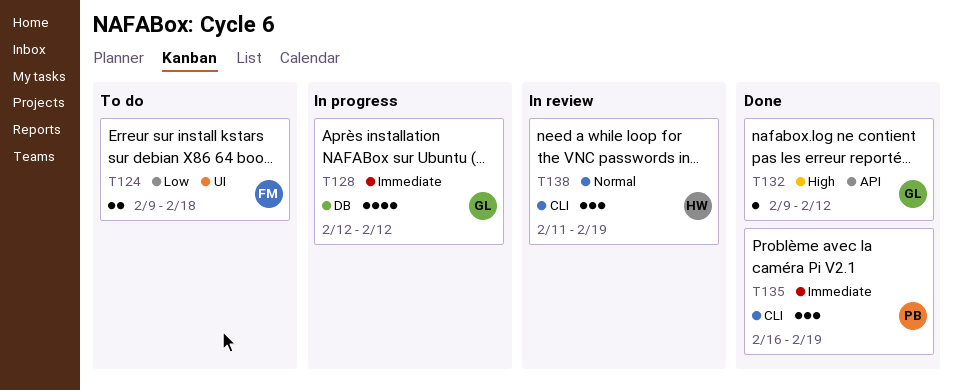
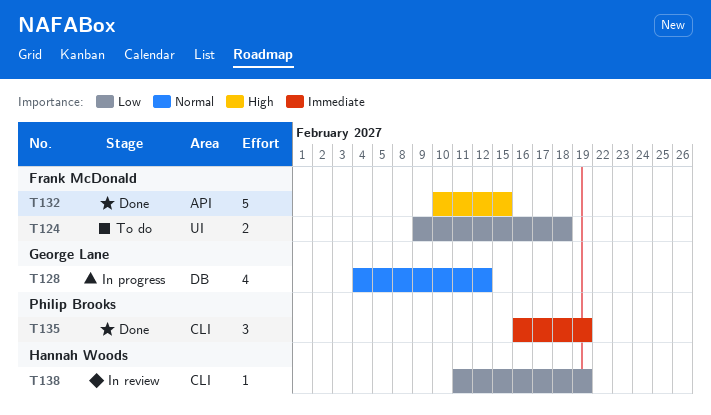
T128, priority: Immediate -> Normal
T128, start: Feb 12 -> Feb 4
T132, owner: George Lane -> Frank McDonald
T132, estimate: 1 -> 5
T132, start: Feb 9 -> Feb 10
T132, due: Feb 12 -> Feb 15
T138, priority: Normal -> Low
T138, estimate: 3 -> 1

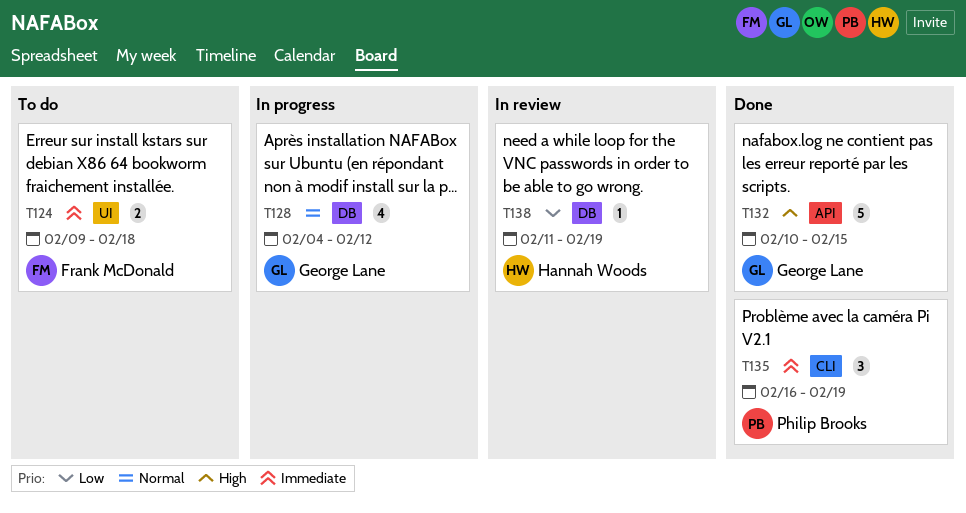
T124, priority: Low -> Immediate
T132, owner: Frank McDonald -> George Lane
T138, label: CLI -> DB

